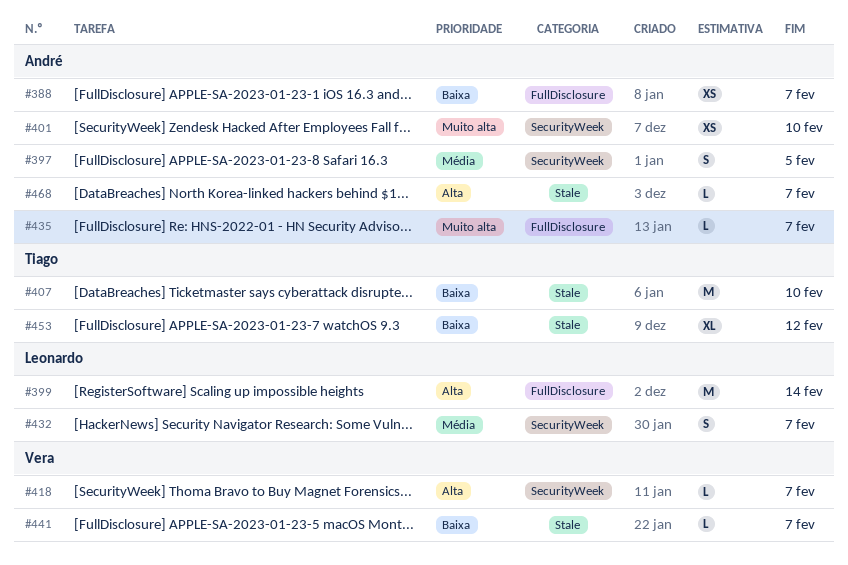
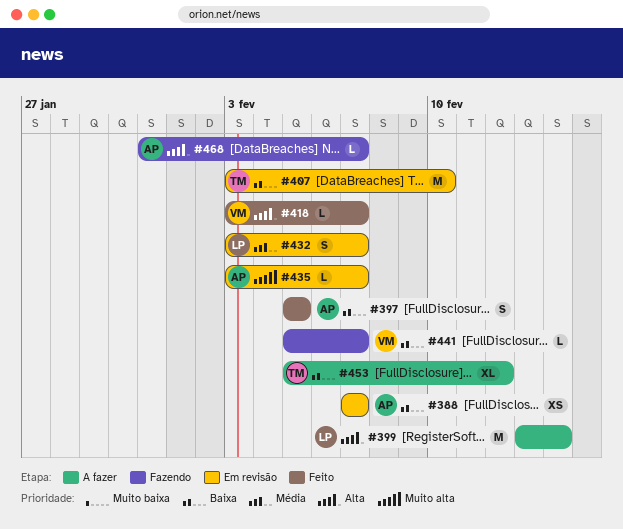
#397, priority: Média -> Baixa
#401: present -> none

